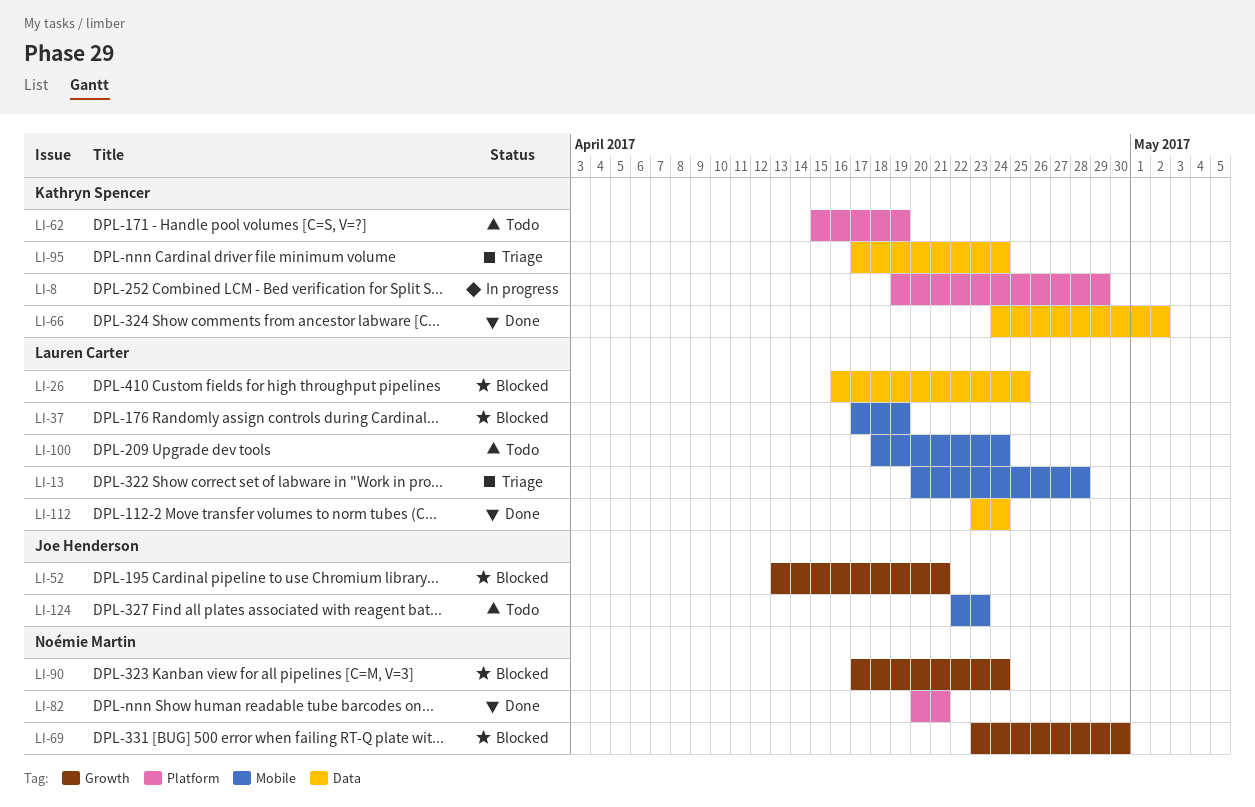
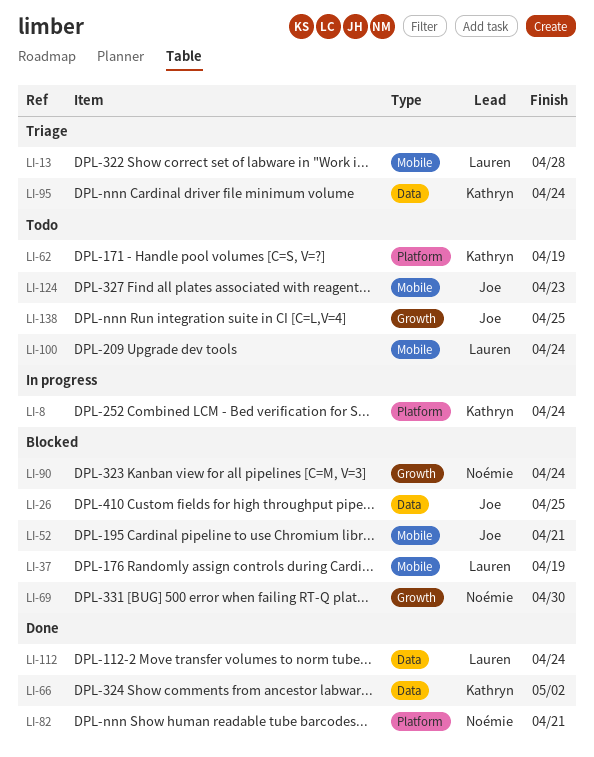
LI-8, due: Apr 29 -> Apr 24
LI-26, owner: Lauren Carter -> Joe Henderson
LI-52, label: Growth -> Mobile
LI-138: none -> present

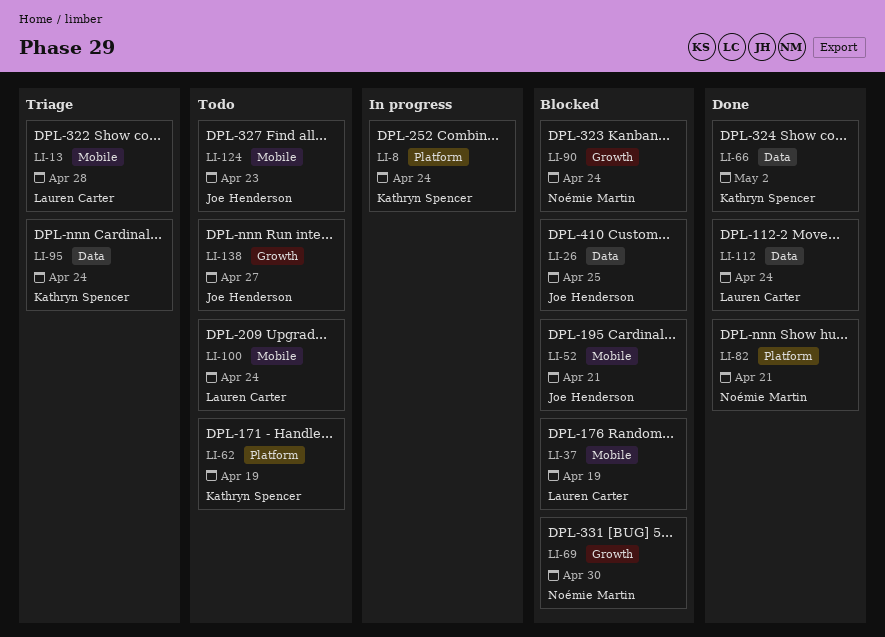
LI-138, due: Apr 25 -> Apr 27

